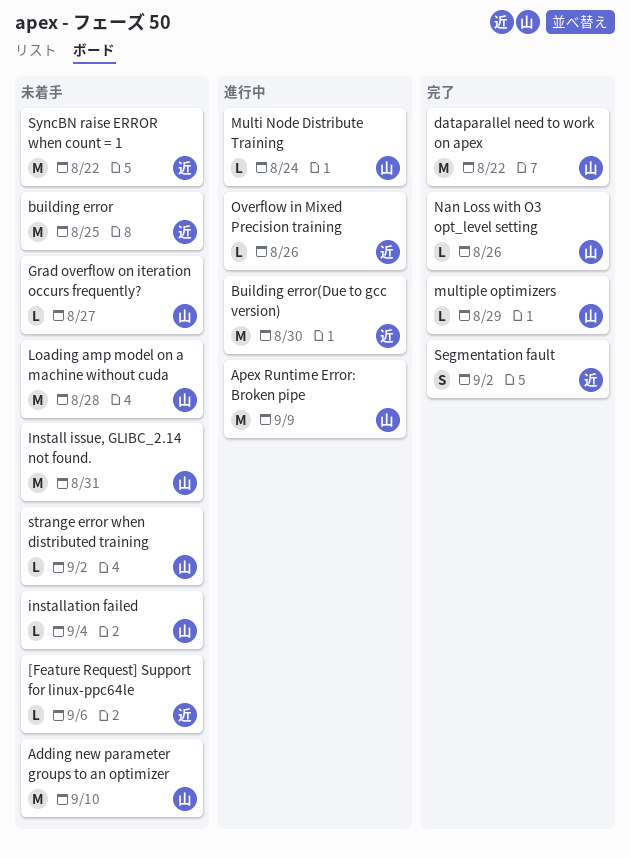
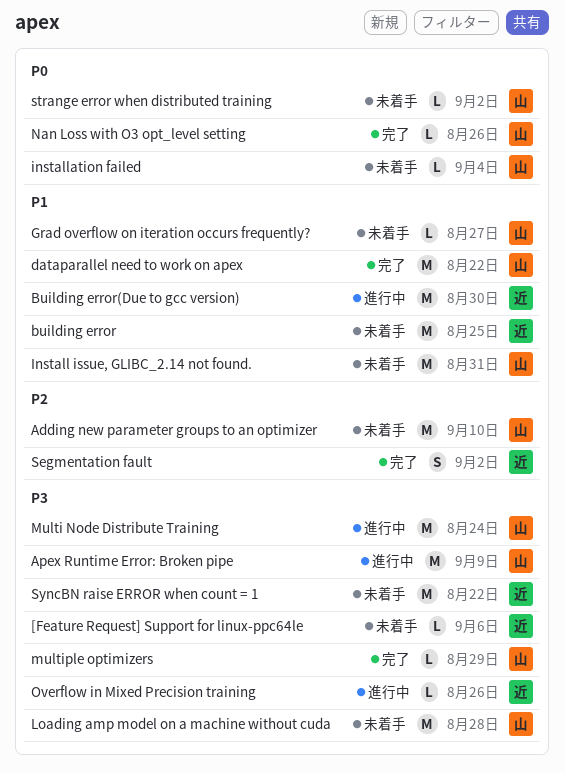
Multi Node Distribute Training, estimate: L -> M

